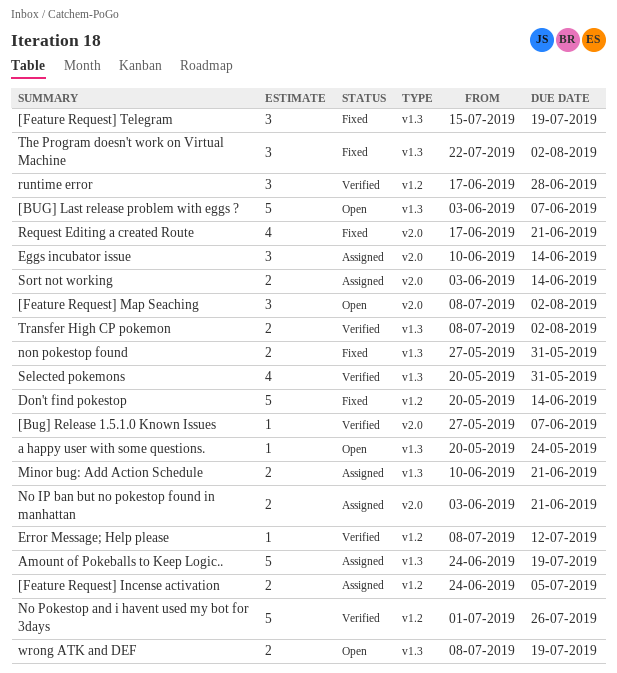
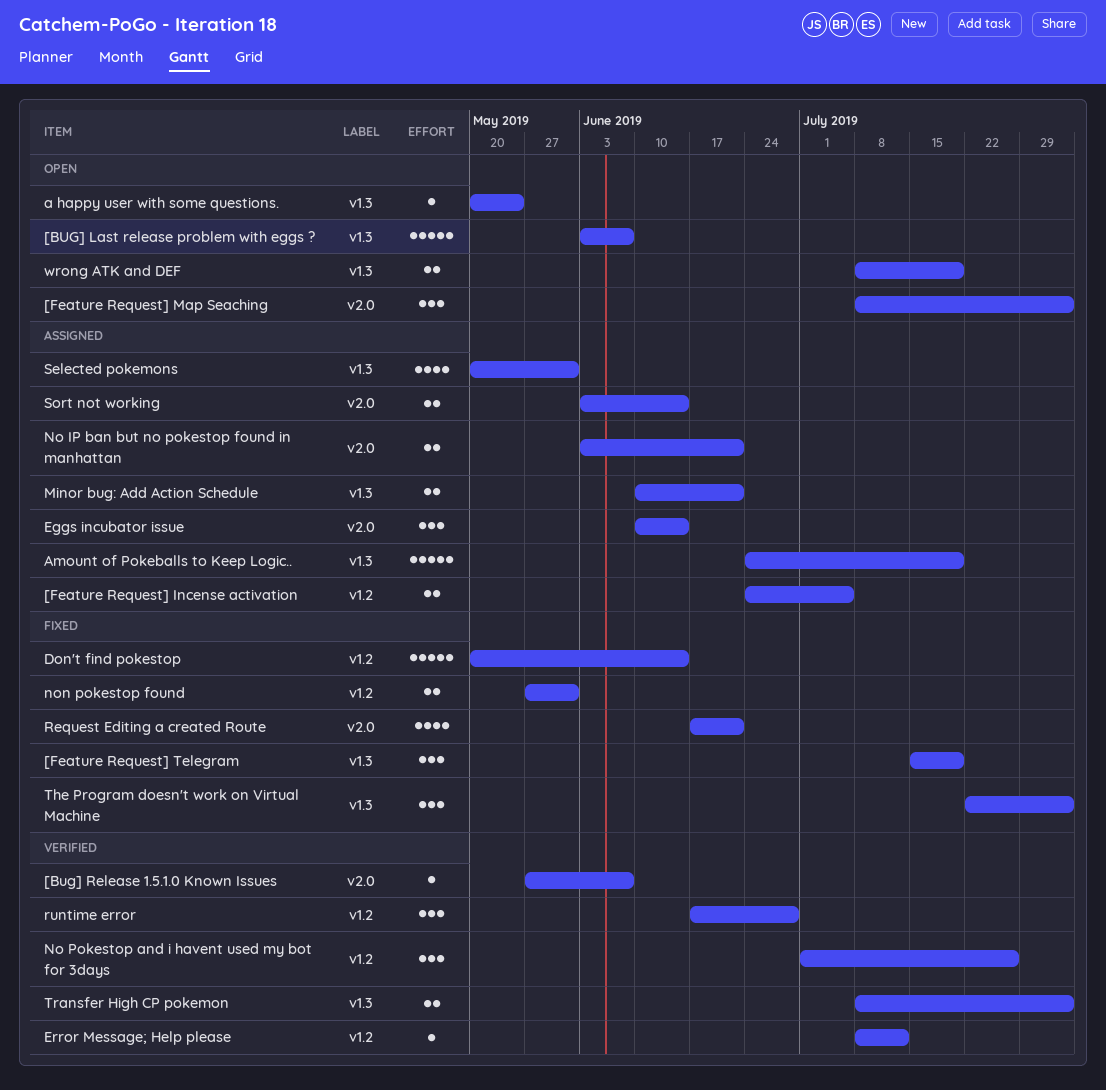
No Pokestop and i havent used my bot for 3days, estimate: 5 -> 3
non pokestop found, label: v1.3 -> v1.2
Selected pokemons, status: Verified -> Assigned

